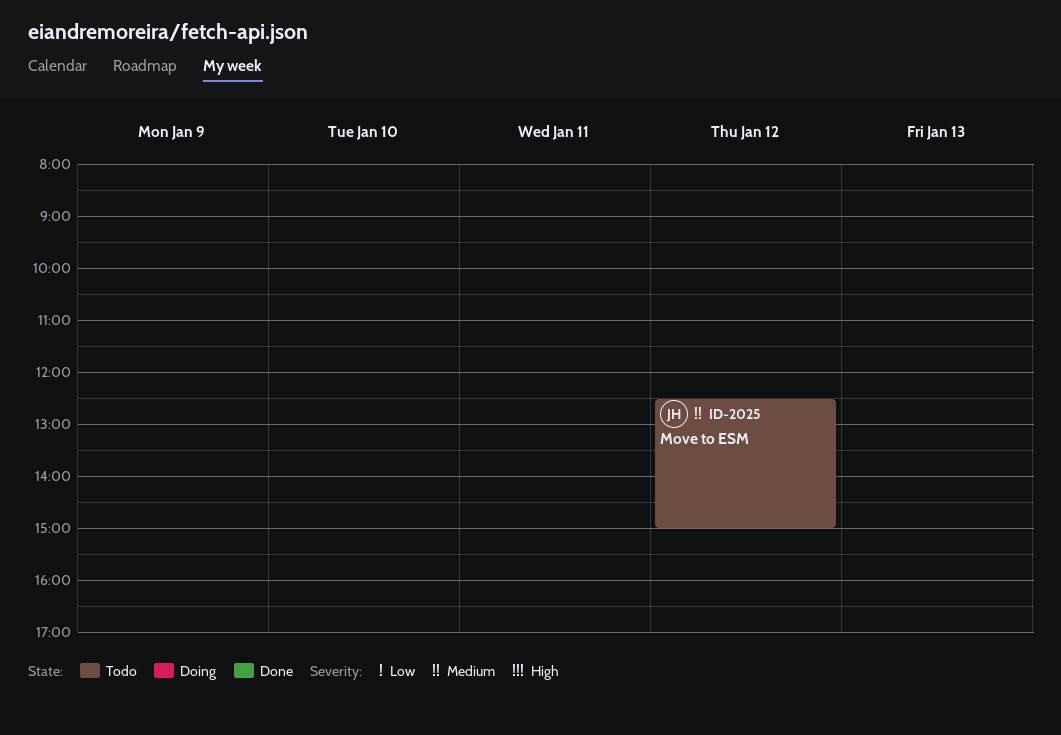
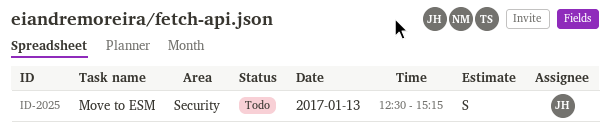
ID-2025, day: Jan 12 -> Jan 13
ID-2025, ends: 15:00 -> 15:15

